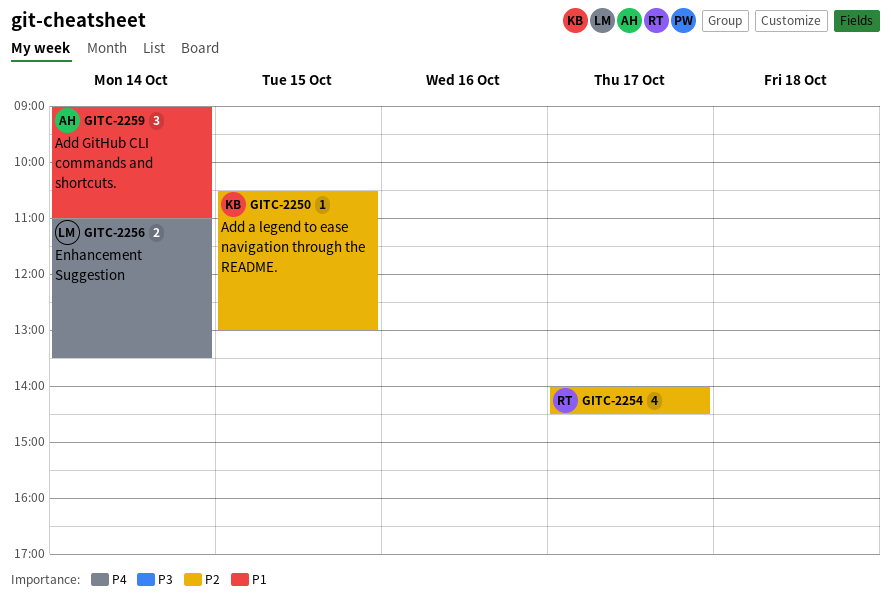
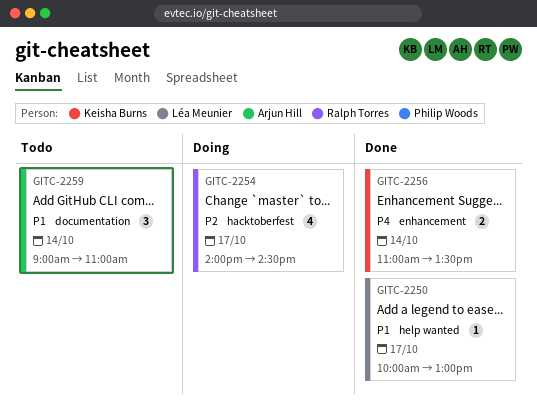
GITC-2250, owner: Keisha Burns -> Léa Meunier
GITC-2250, priority: P2 -> P1
GITC-2250, day: Oct 15 -> Oct 17
GITC-2250, begins: 10:30 -> 10:00
GITC-2256, owner: Léa Meunier -> Keisha Burns

